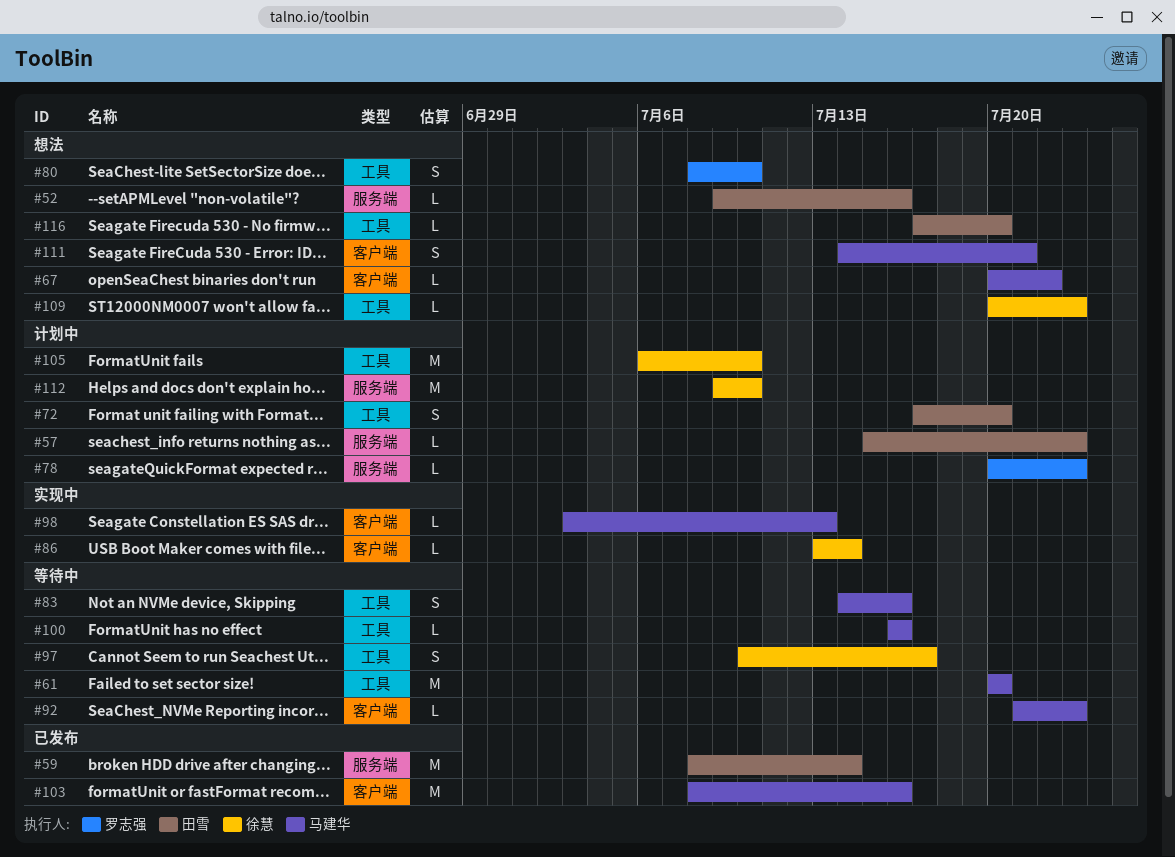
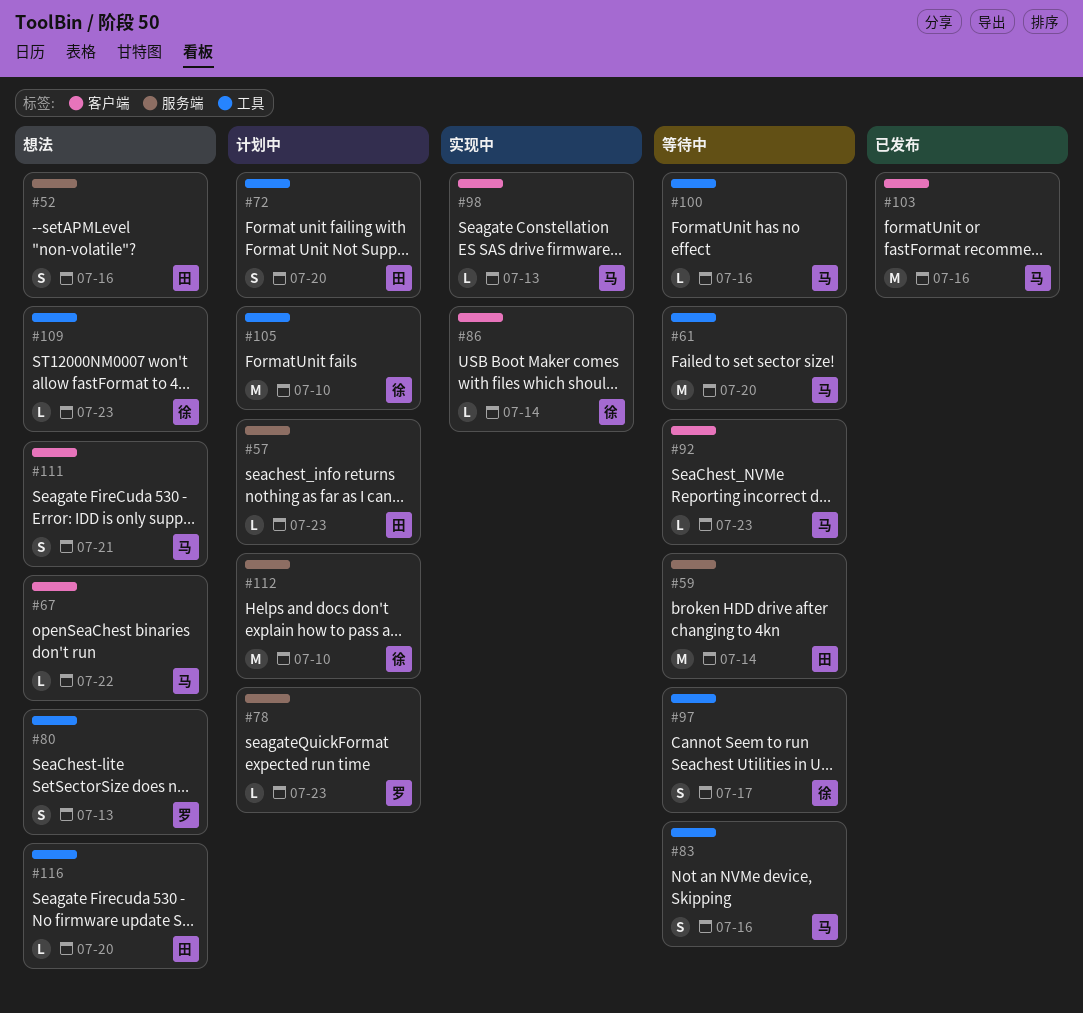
#52, estimate: L -> S
#59, status: 已发布 -> 等待中
#80, due: Jul 10 -> Jul 13

